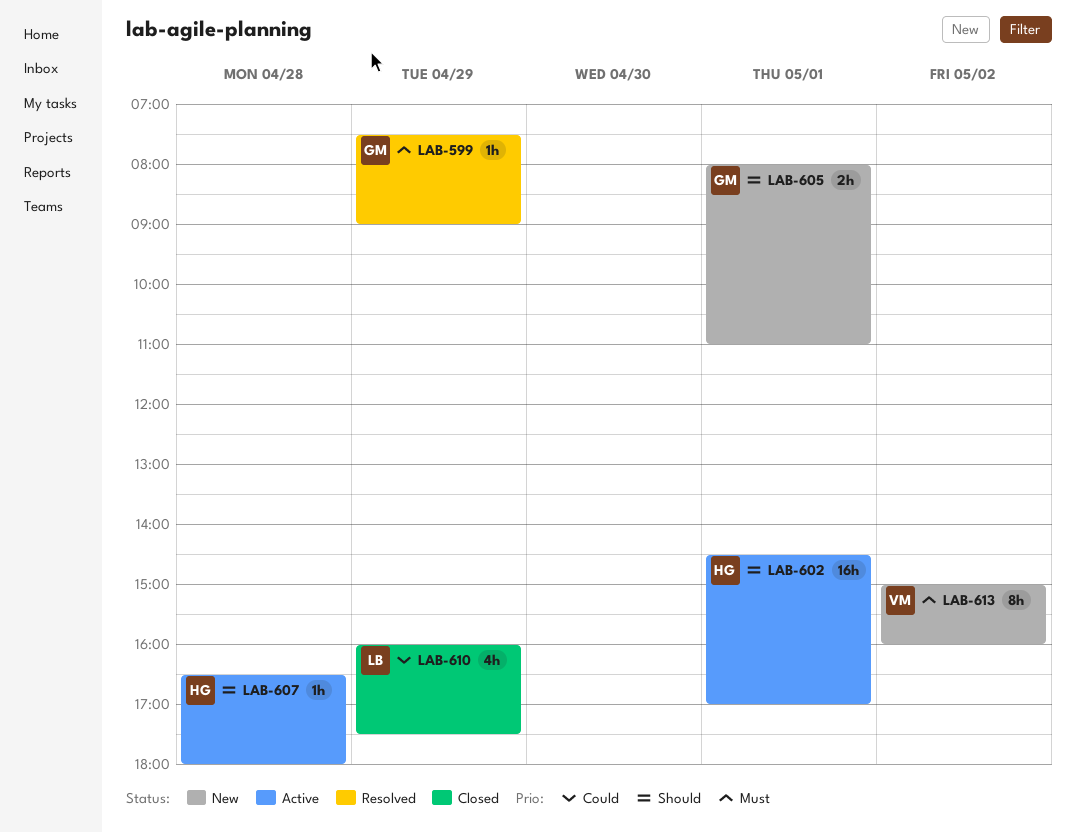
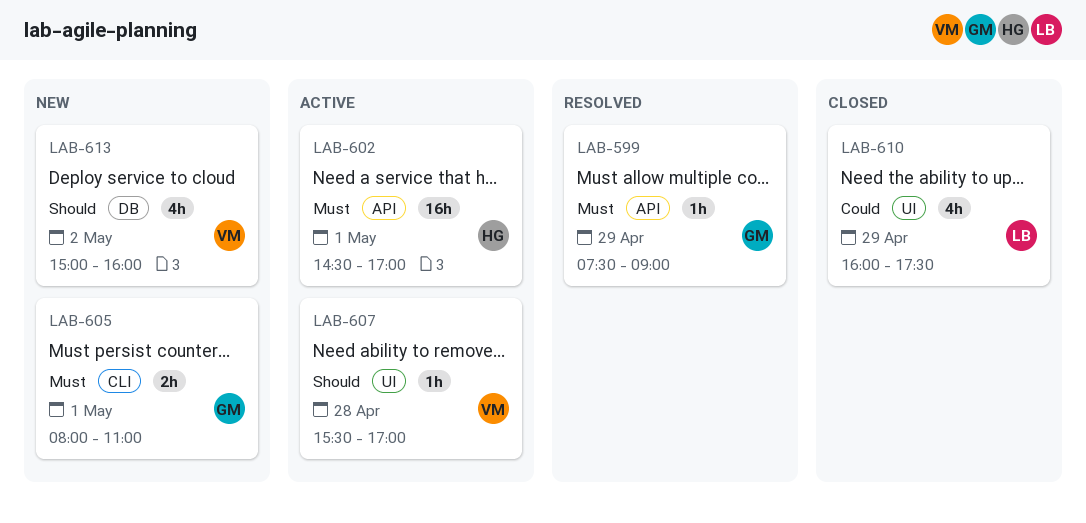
LAB-602, priority: Should -> Must
LAB-605, priority: Should -> Must
LAB-607, owner: HG -> VM
LAB-607, begins: 16:30 -> 15:30
LAB-607, ends: 18:00 -> 17:00
LAB-613, priority: Must -> Should
LAB-613, estimate: 8h -> 4h

